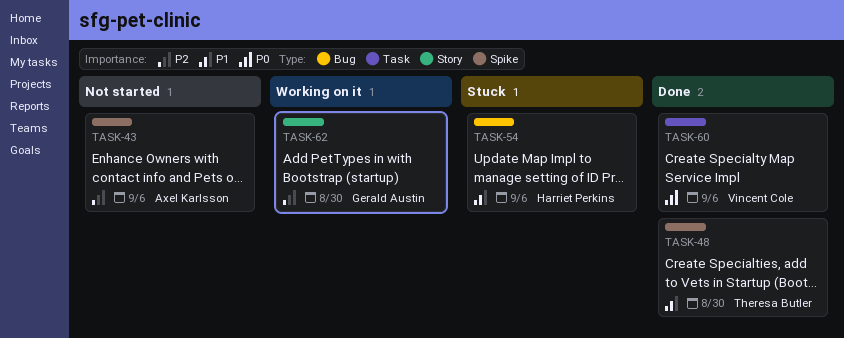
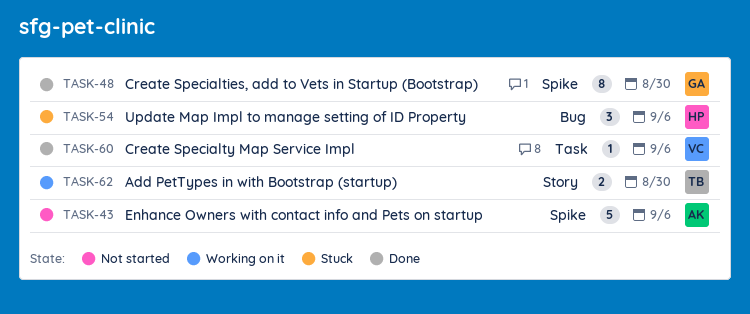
TASK-48, owner: Theresa Butler -> Gerald Austin
TASK-62, owner: Gerald Austin -> Theresa Butler

